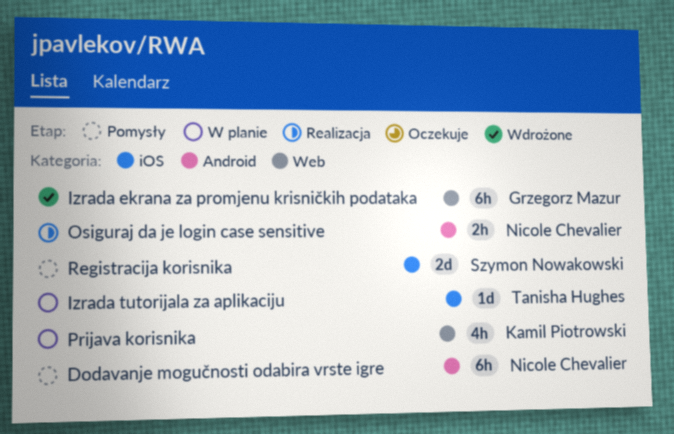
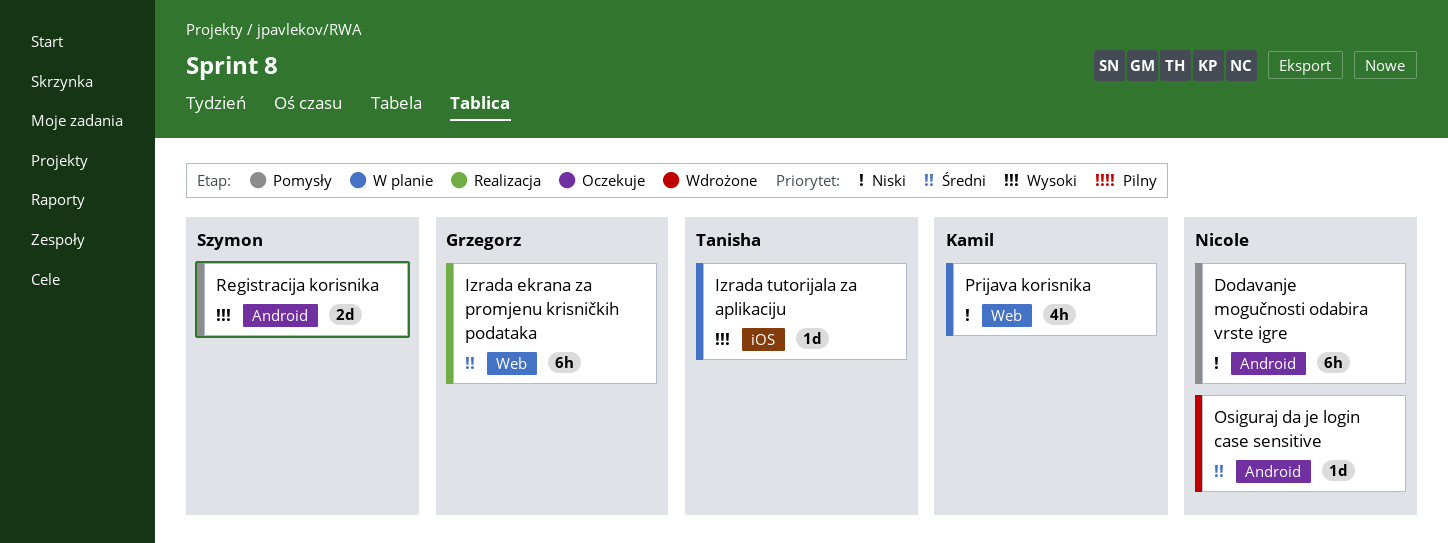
Izrada ekrana za promjenu krisničkih podataka, status: Wdrożone -> Realizacja
Osiguraj da je login case sensitive, status: Realizacja -> Wdrożone
Osiguraj da je login case sensitive, estimate: 2h -> 1d
Registracija korisnika, label: iOS -> Android

